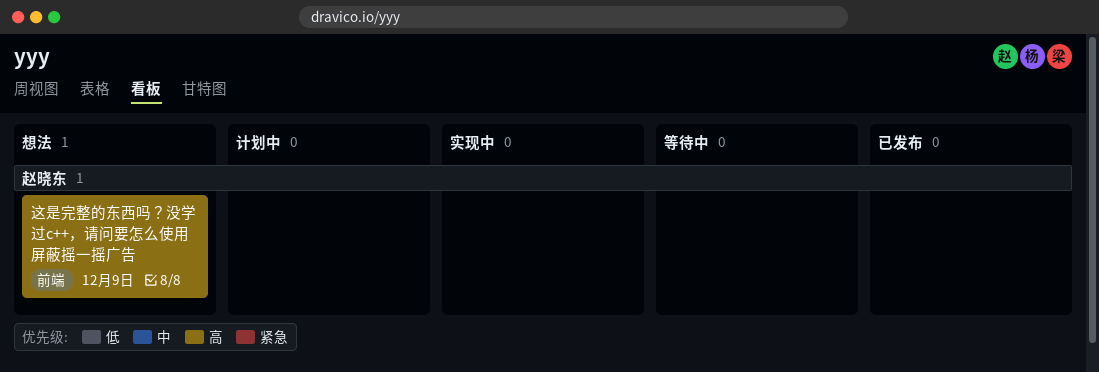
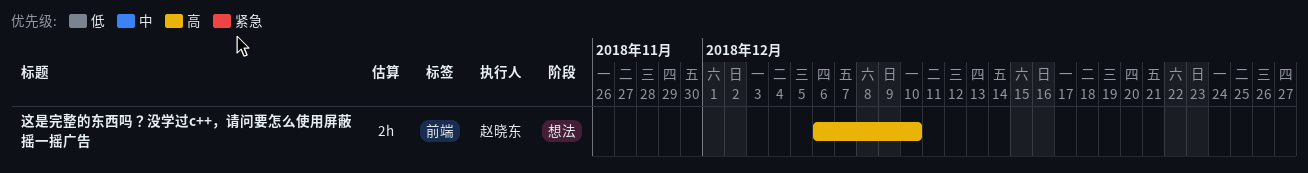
这是完整的东西吗？没学过c++，请问要怎么使用屏蔽摇一摇广告, due: Dec 9 -> Dec 10

